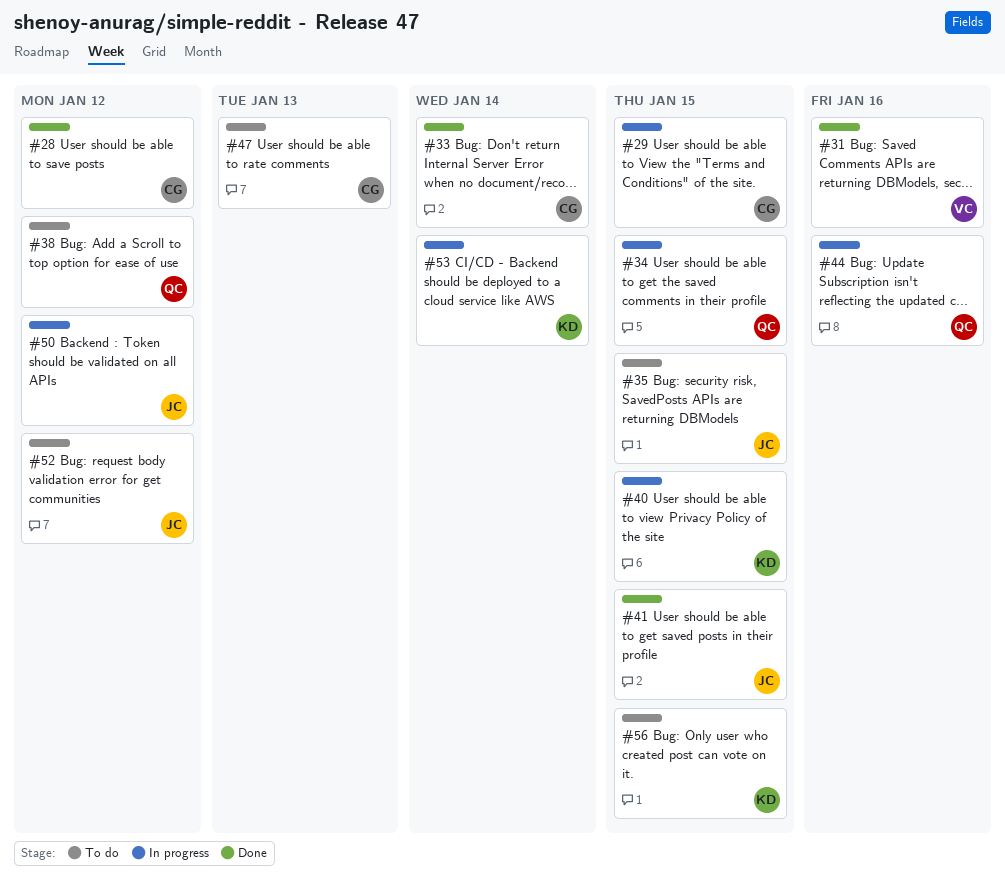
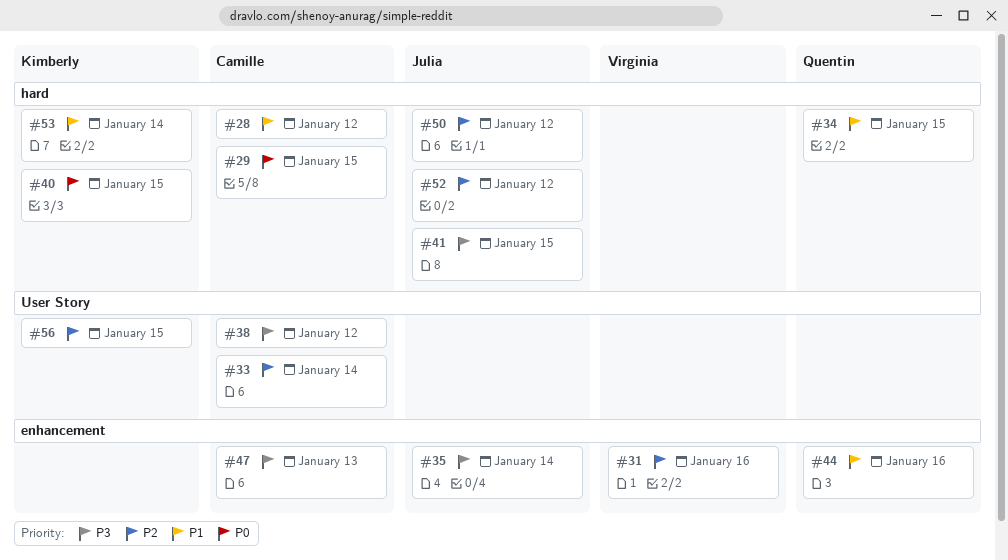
#35, due: Jan 15 -> Jan 14
#38, owner: Quentin -> Camille

